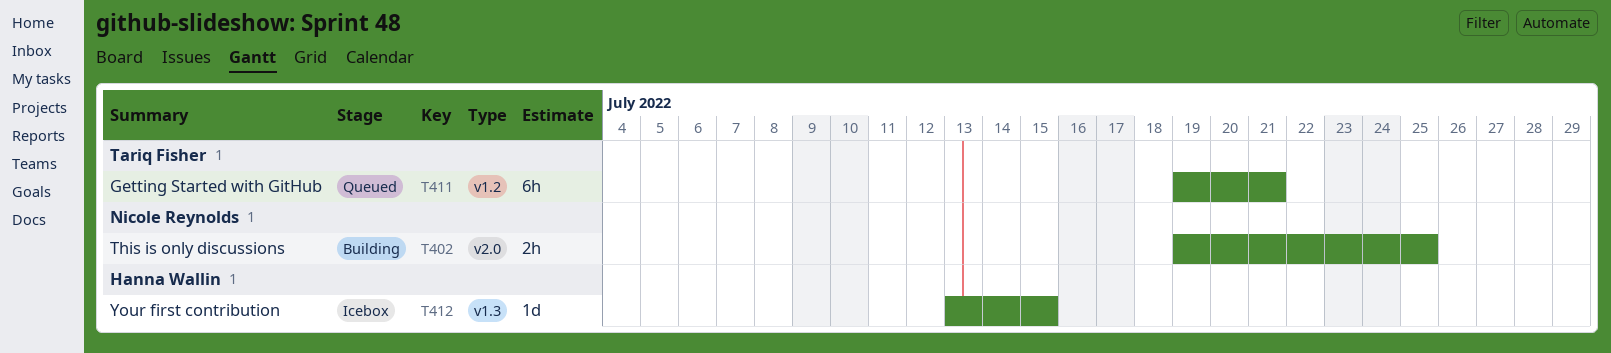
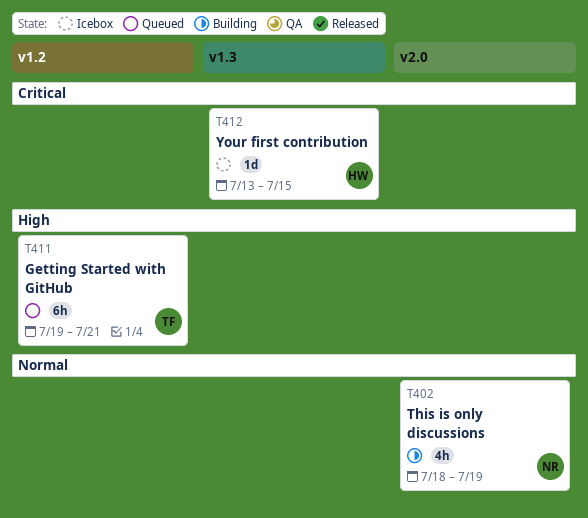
T402, estimate: 2h -> 4h
T402, start: Jul 19 -> Jul 18
T402, due: Jul 25 -> Jul 19

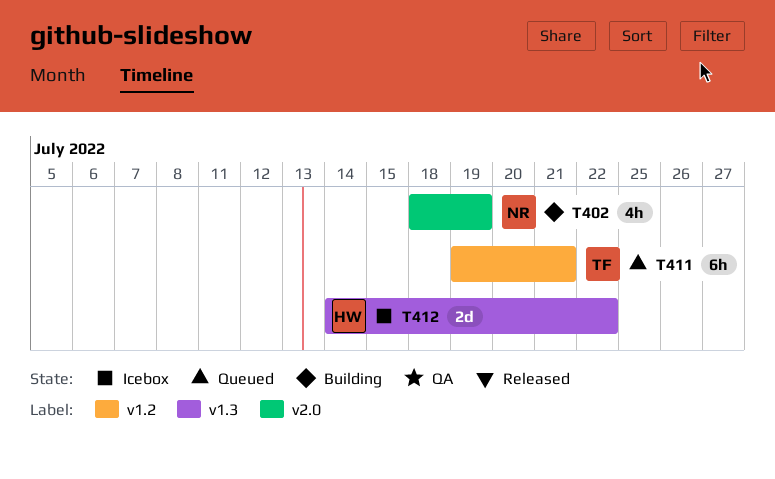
T412, estimate: 1d -> 2d
T412, start: Jul 13 -> Jul 14
T412, due: Jul 15 -> Jul 22

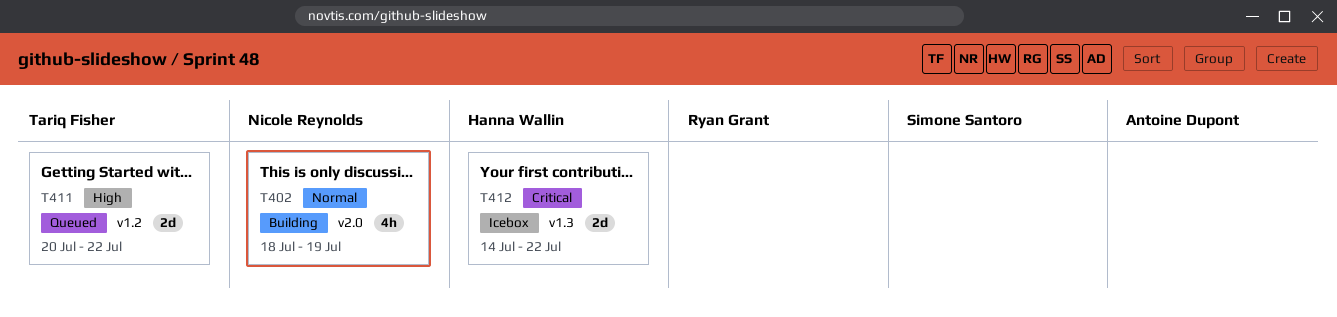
T411, estimate: 6h -> 2d
T411, start: Jul 19 -> Jul 20
T411, due: Jul 21 -> Jul 22

